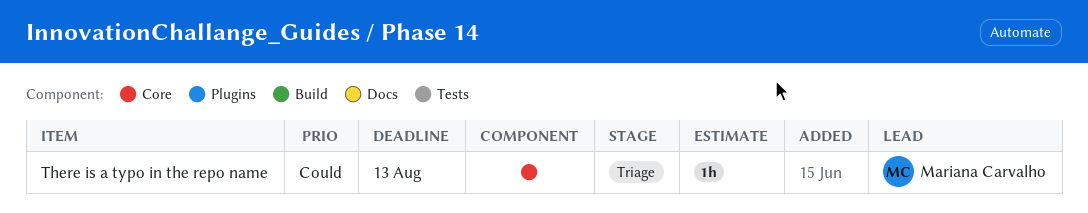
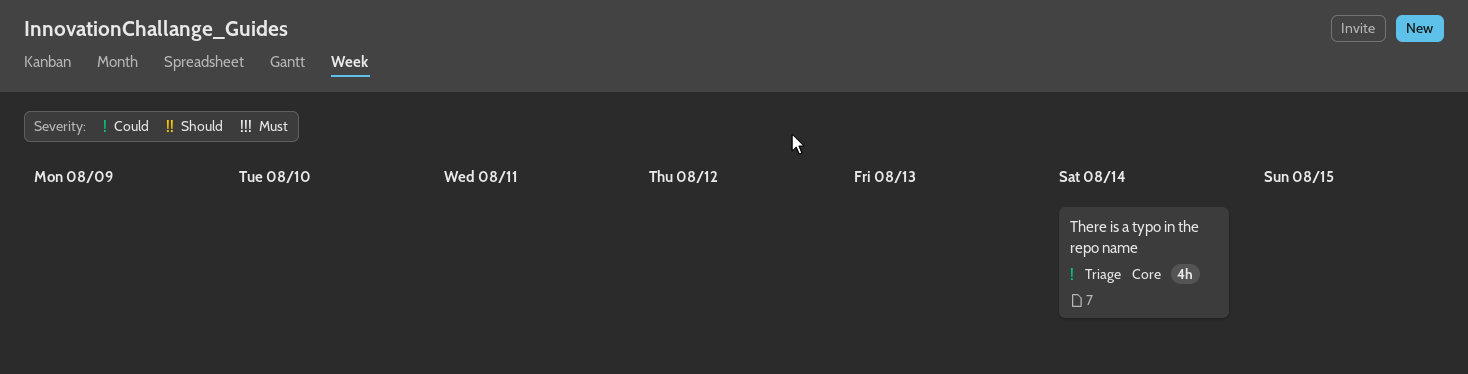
There is a typo in the repo name, estimate: 1h -> 4h
There is a typo in the repo name, due: Aug 13 -> Aug 14

